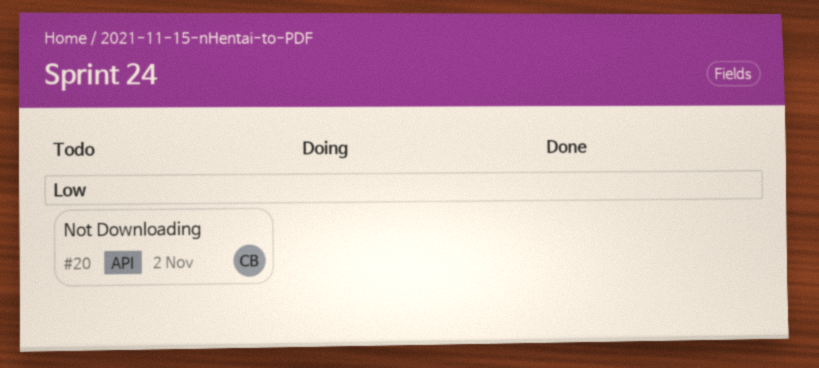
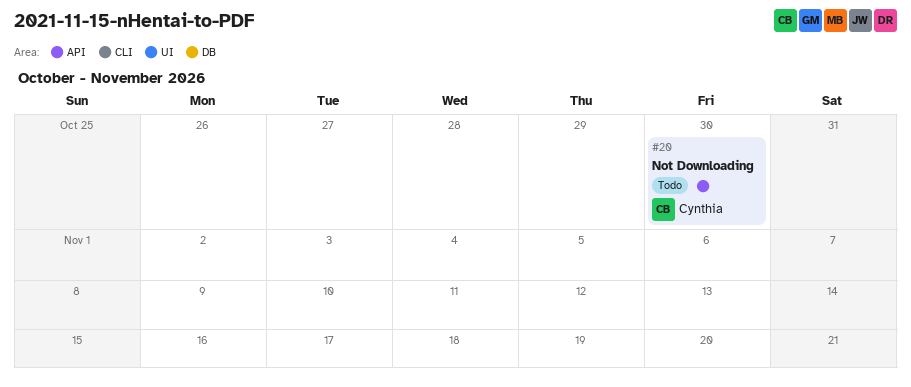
#20, due: Nov 2 -> Oct 30

